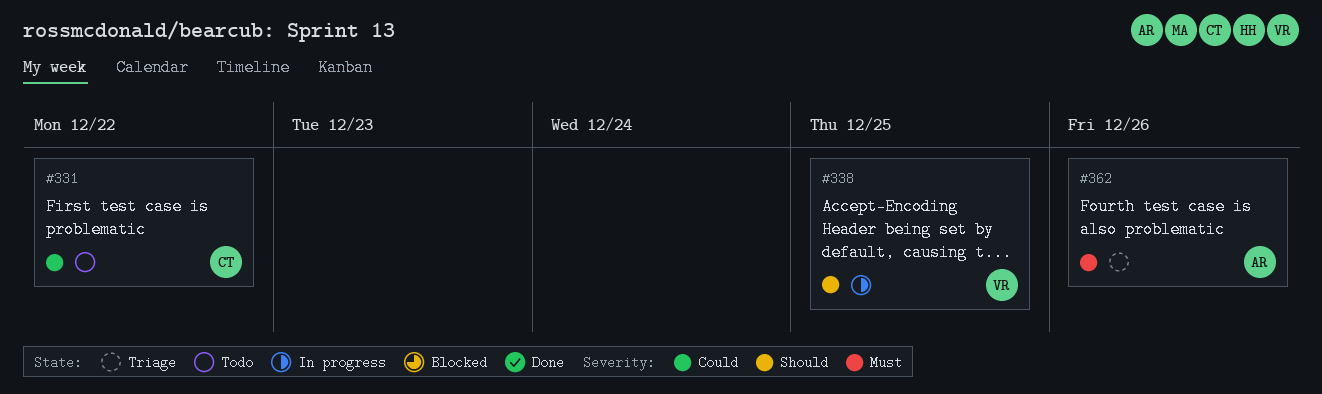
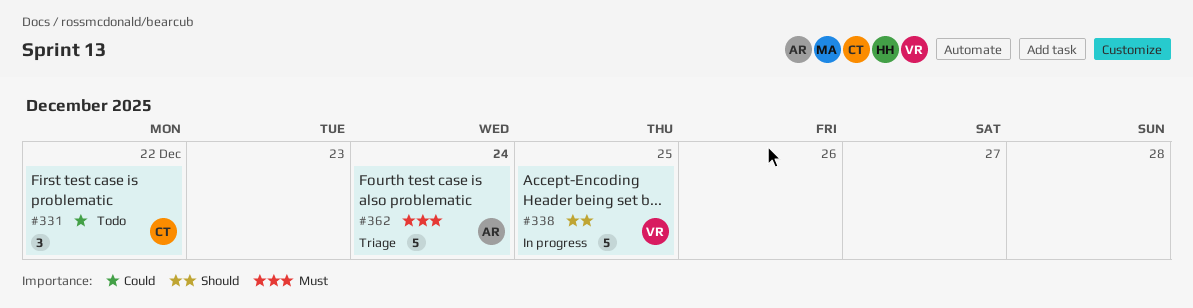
#362, due: Dec 26 -> Dec 24

